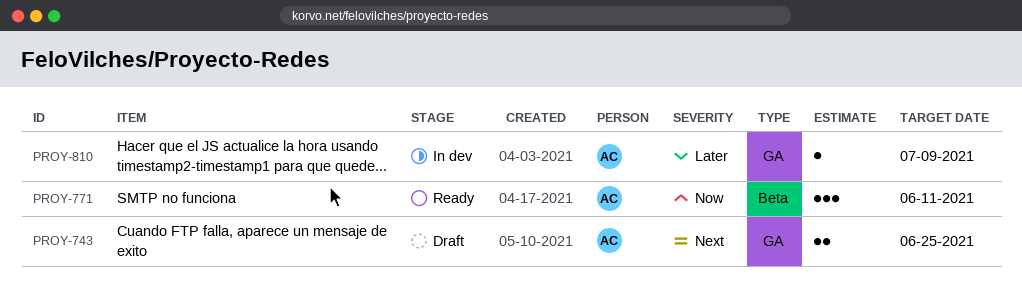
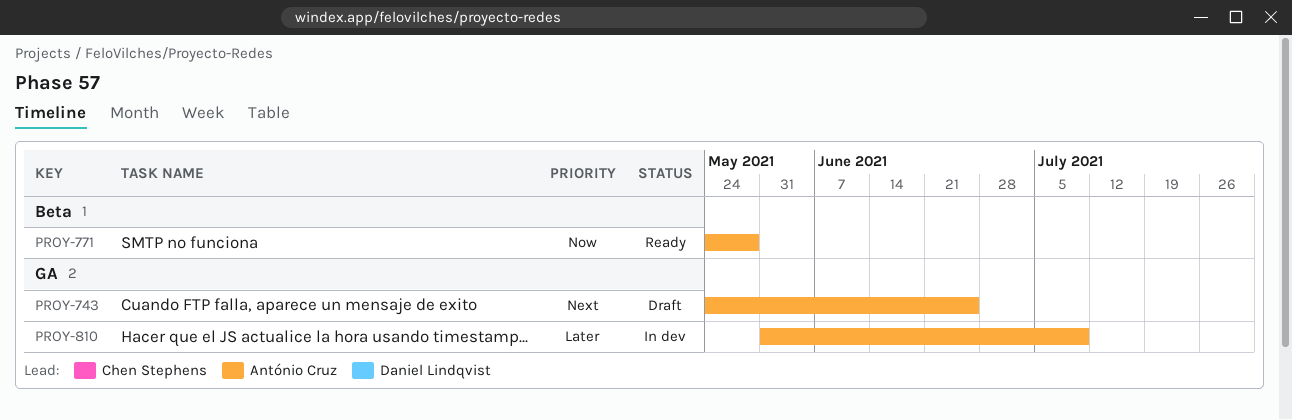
PROY-771, due: Jun 11 -> May 28

